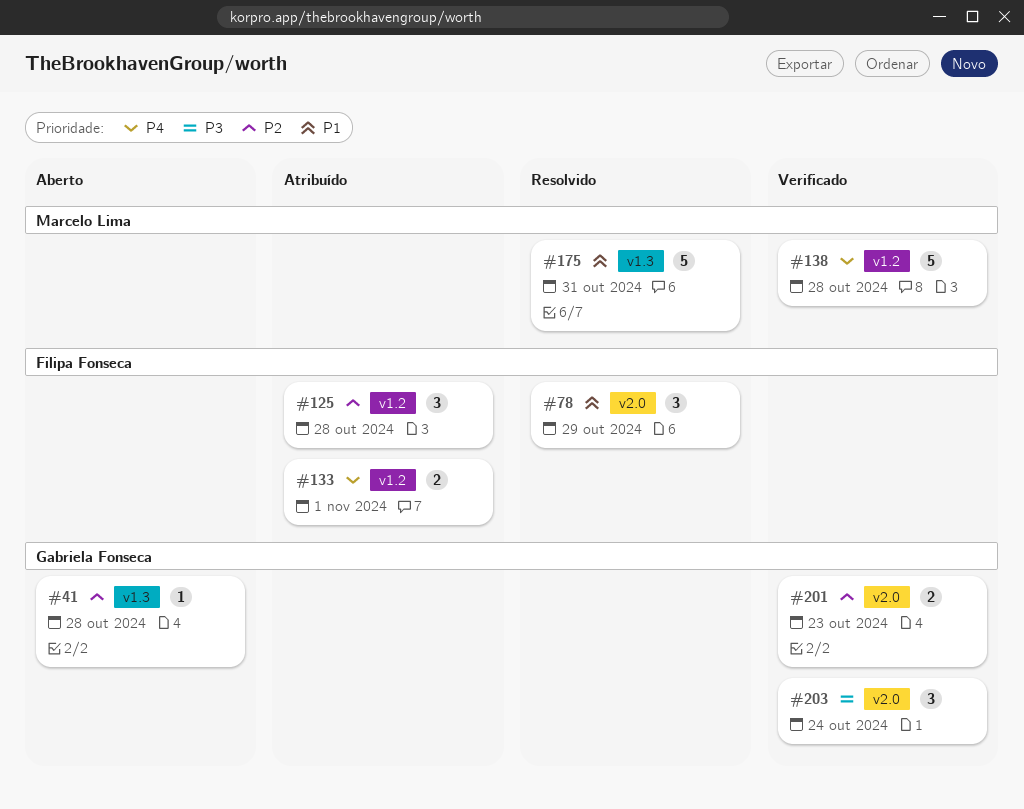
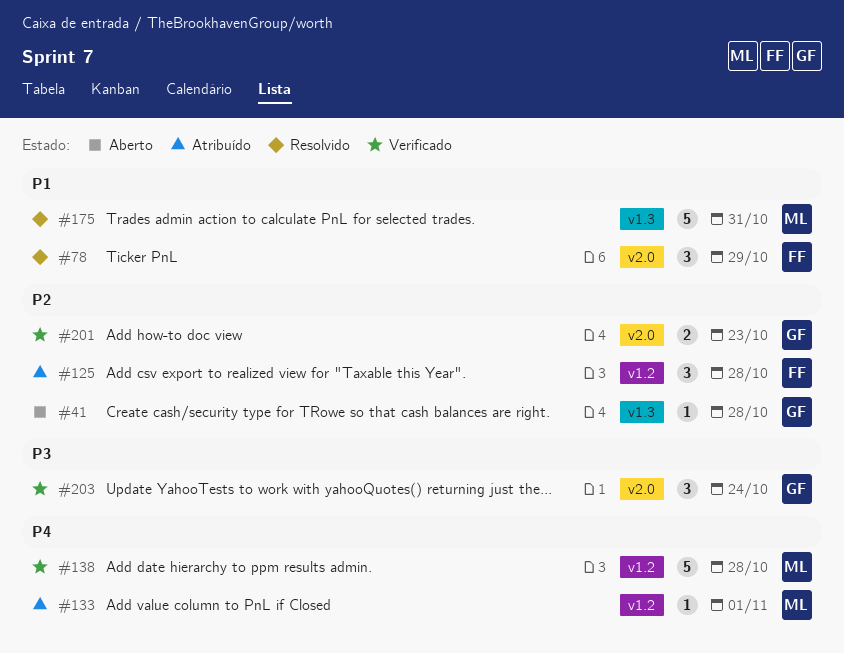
#133, owner: Filipa Fonseca -> Marcelo Lima
#133, estimate: 2 -> 1

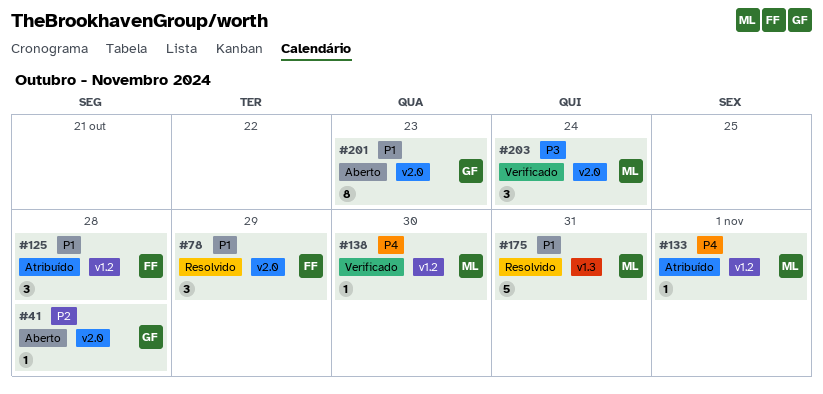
#41, label: v1.3 -> v2.0
#125, priority: P2 -> P1
#138, estimate: 5 -> 1
#138, due: Oct 28 -> Oct 30
#201, status: Verificado -> Aberto
#201, priority: P2 -> P1
#201, estimate: 2 -> 8
#203, owner: GF -> ML

